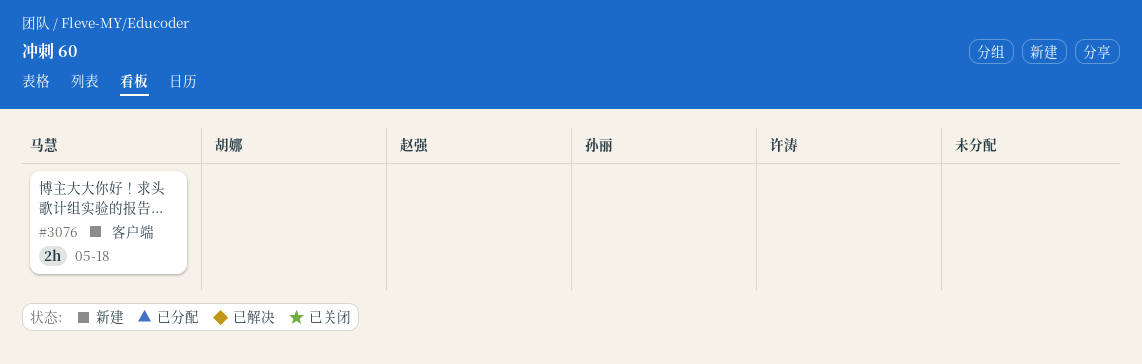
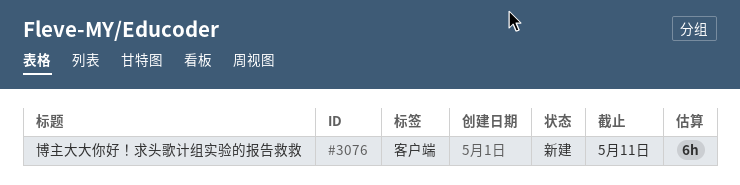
#3076, estimate: 2h -> 6h
#3076, due: May 18 -> May 11

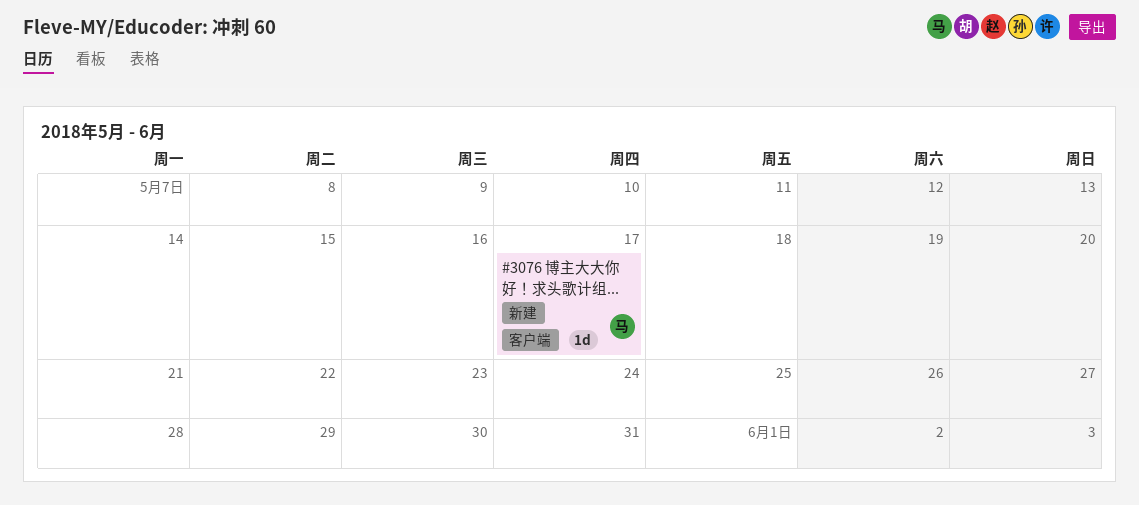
#3076, estimate: 6h -> 1d
#3076, due: May 11 -> May 17

